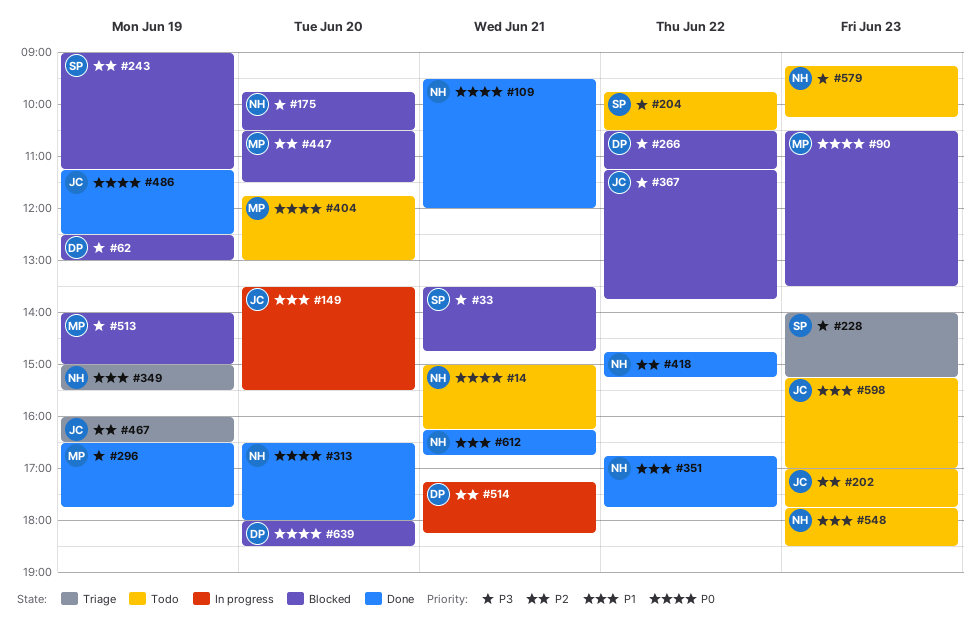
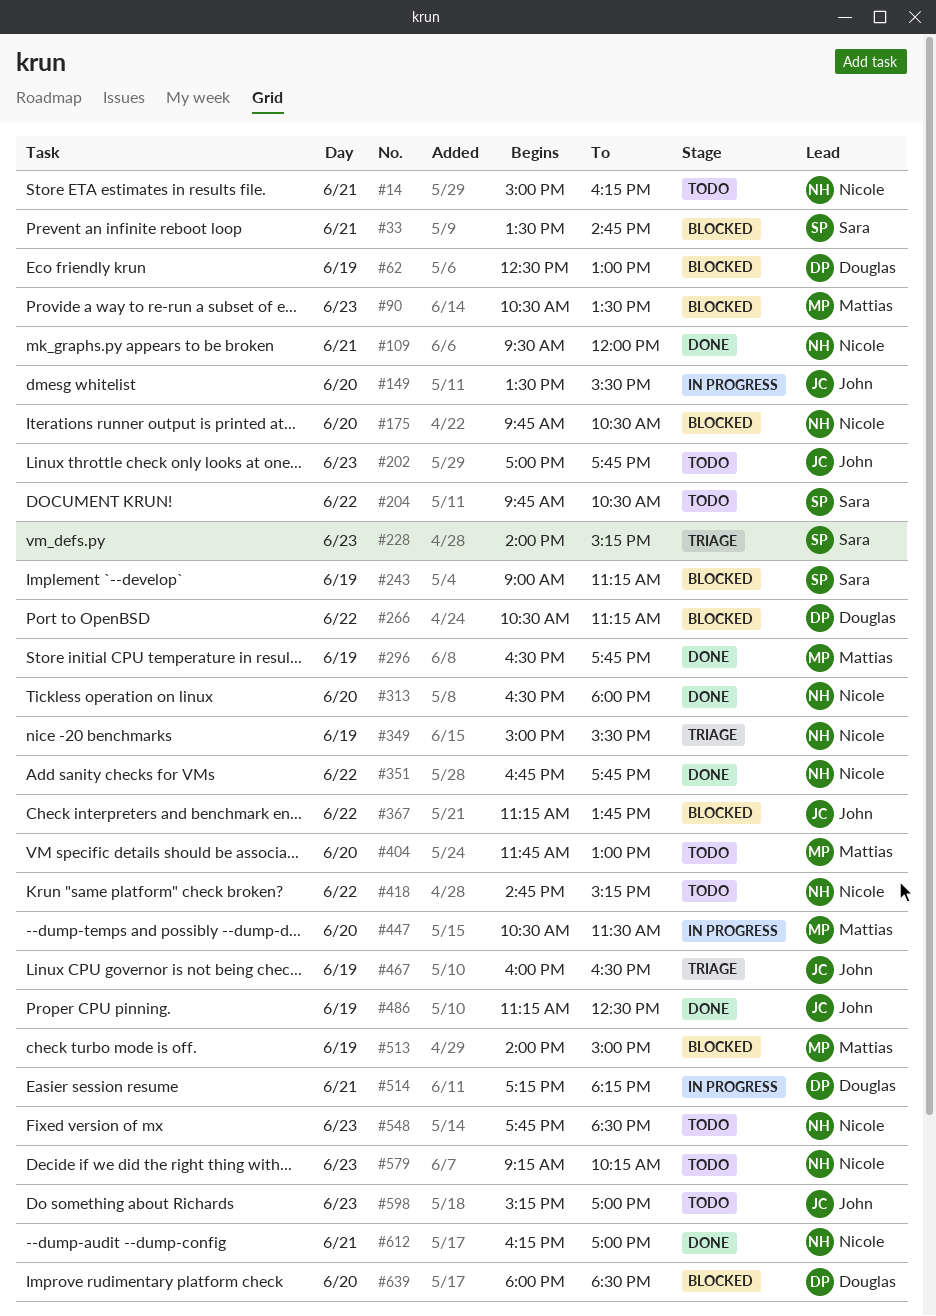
#418, status: Done -> Todo
#447, status: Blocked -> In progress
#612, ends: 16:45 -> 17:00

